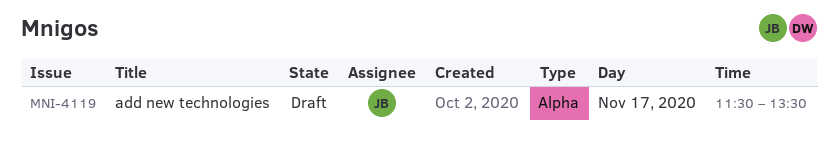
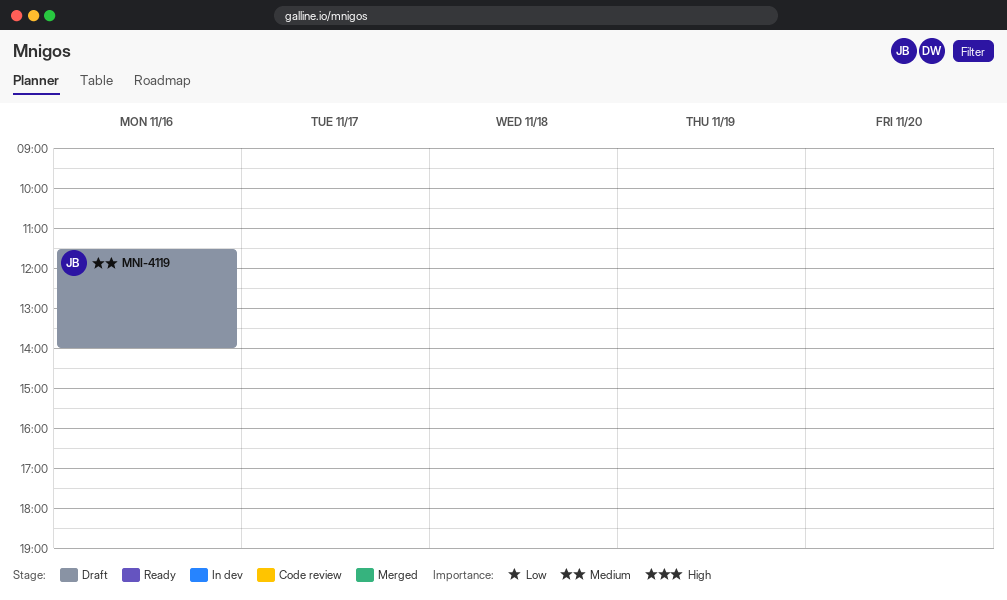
MNI-4119, day: Nov 17 -> Nov 16
MNI-4119, ends: 13:30 -> 14:00

